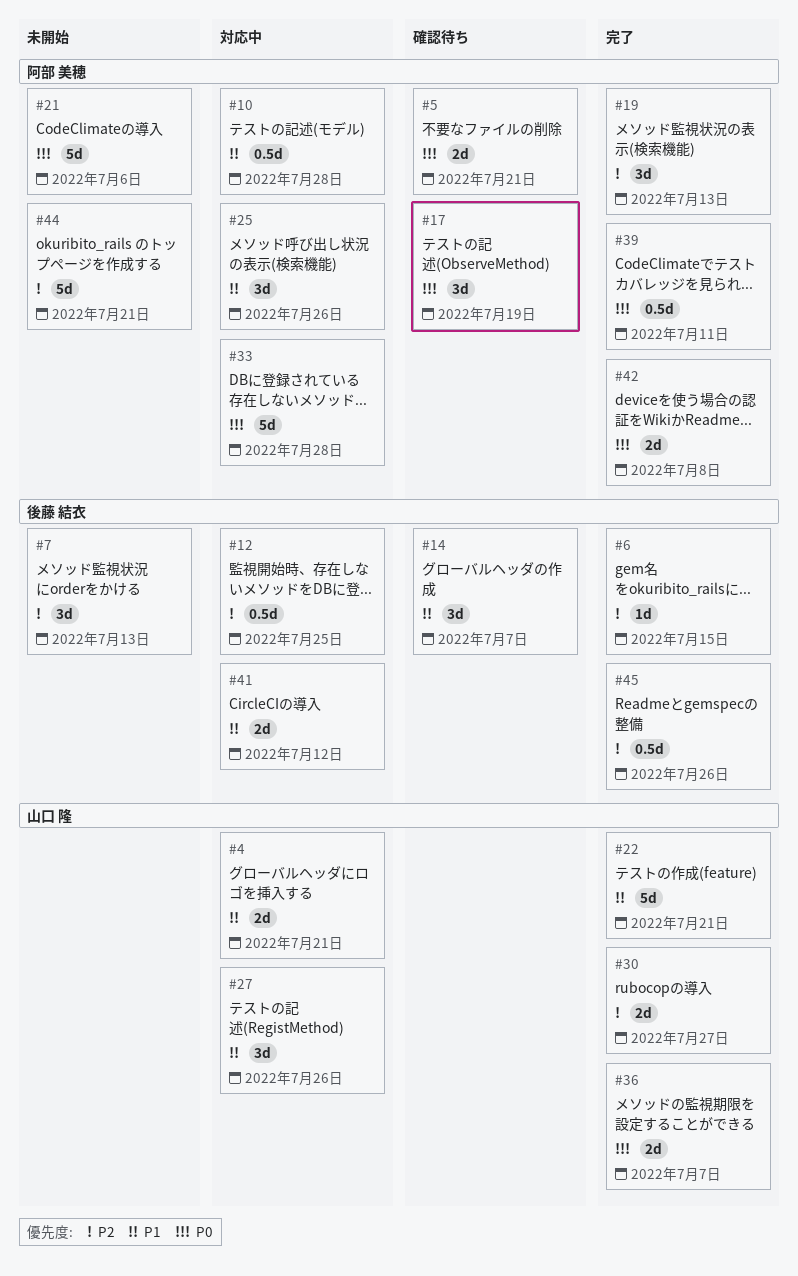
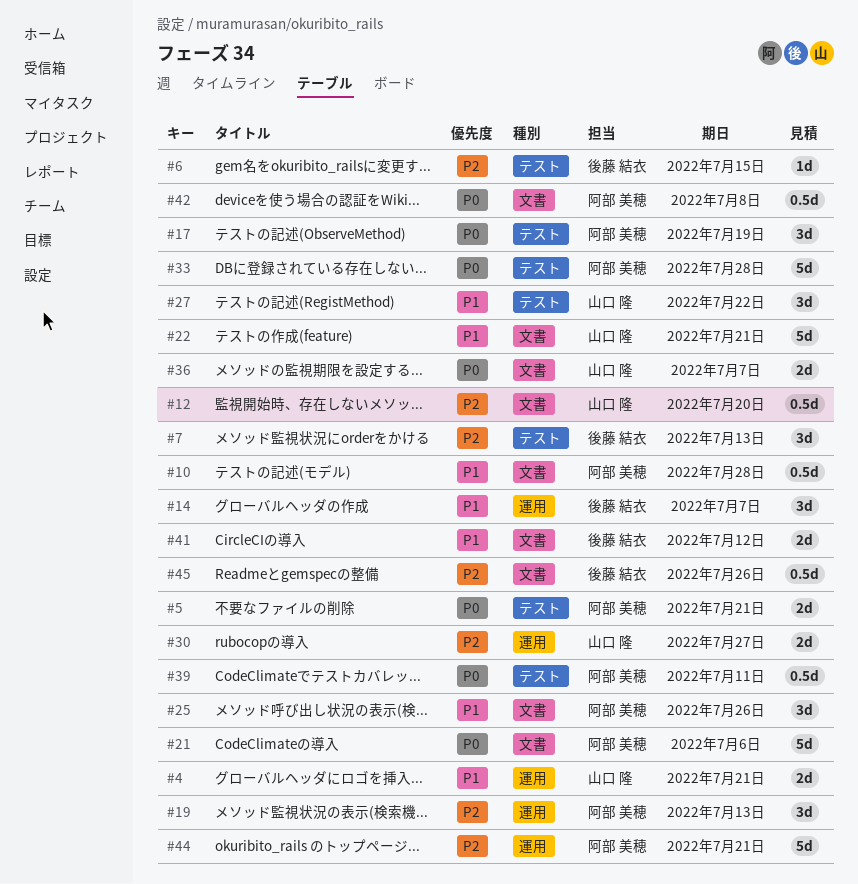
#12, owner: 後藤 結衣 -> 山口 隆
#12, due: Jul 25 -> Jul 20
#27, due: Jul 26 -> Jul 22
#42, estimate: 2d -> 0.5d

